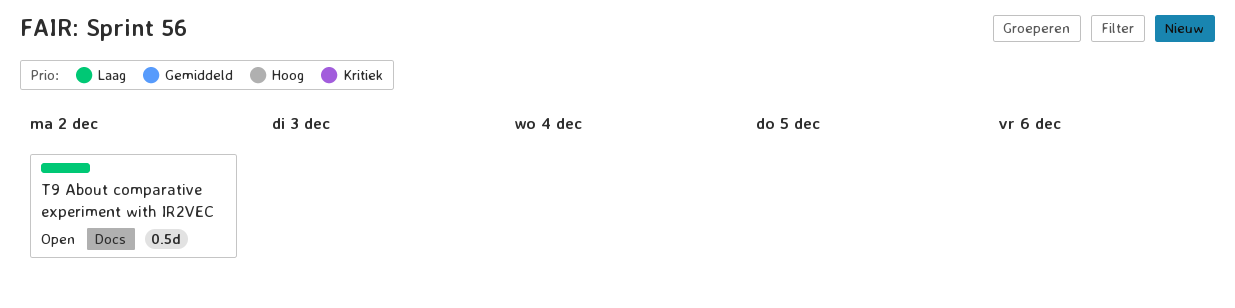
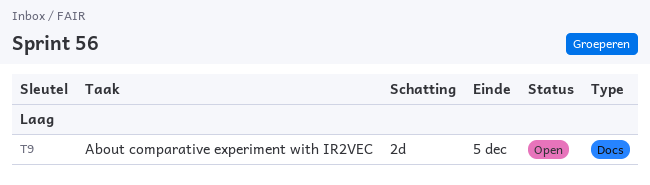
T9, estimate: 0.5d -> 2d
T9, due: Dec 2 -> Dec 5

